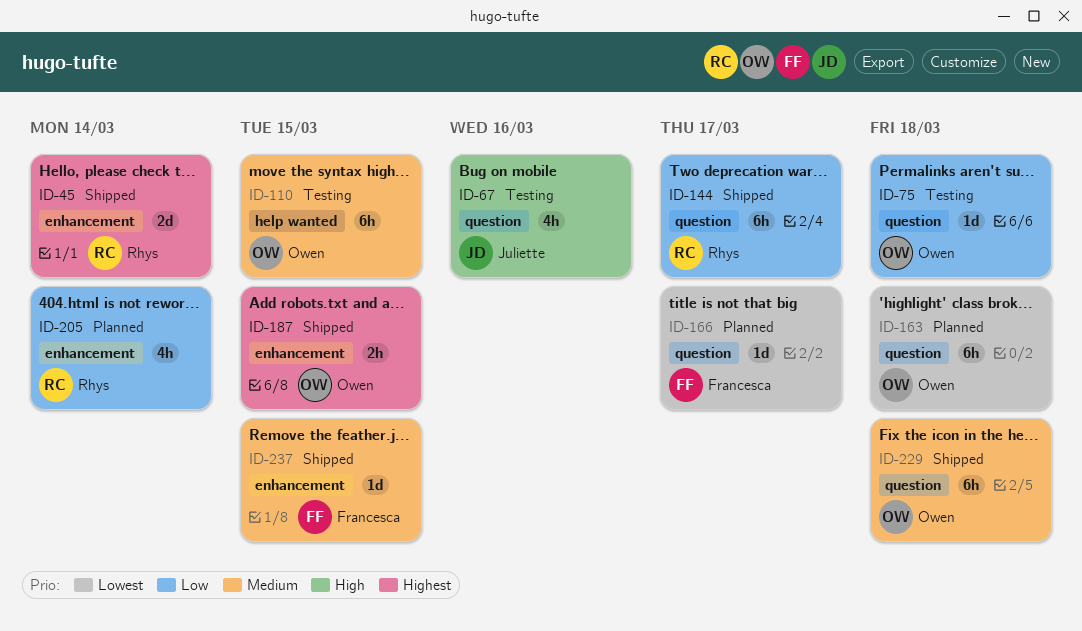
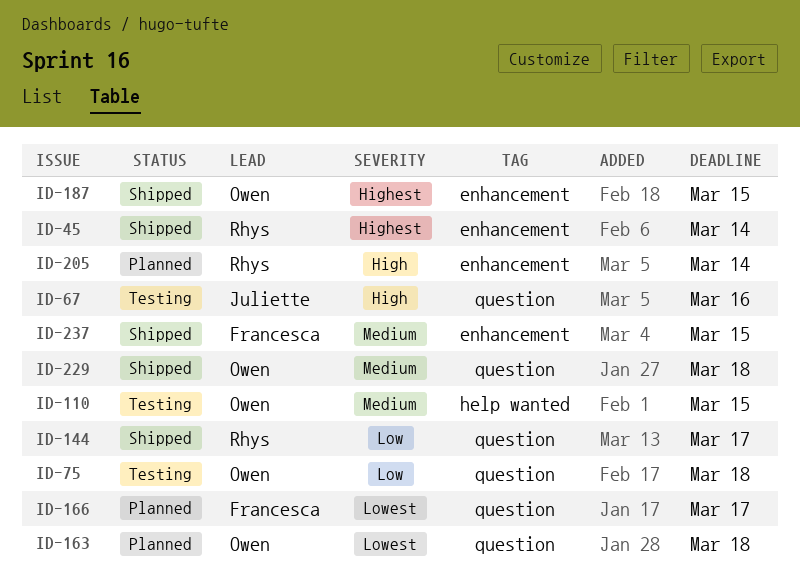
ID-205, priority: Low -> High

